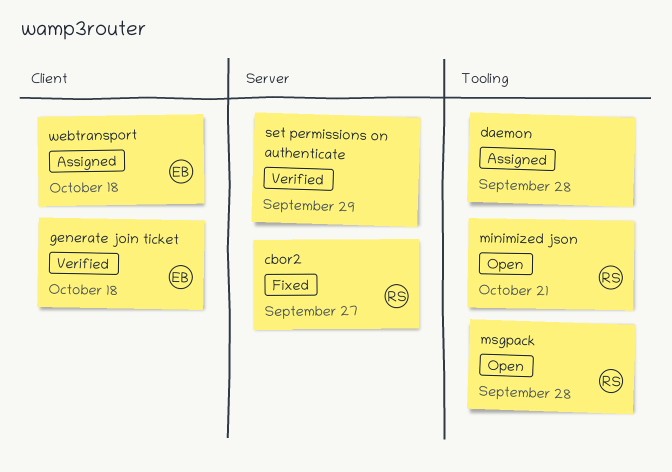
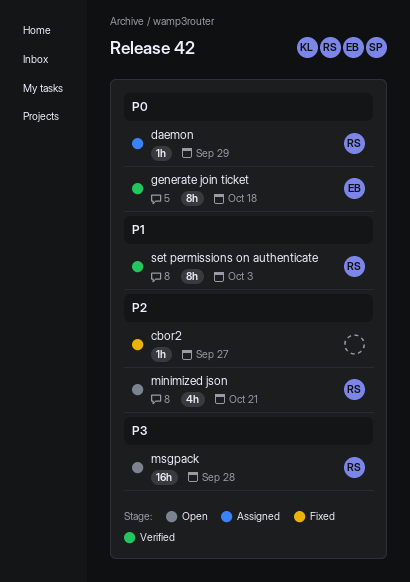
cbor2, owner: RS -> none
daemon, owner: none -> RS
daemon, due: Sep 28 -> Sep 29
set permissions on authenticate, owner: none -> RS
set permissions on authenticate, due: Sep 29 -> Oct 3
webtransport: present -> none

